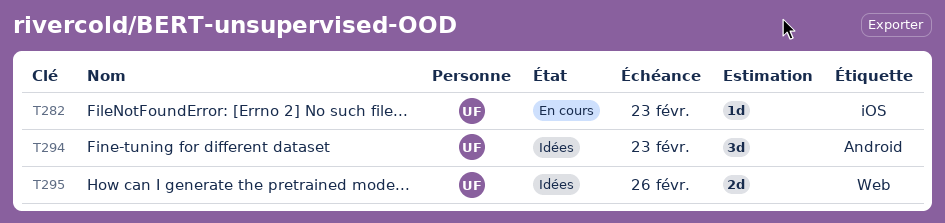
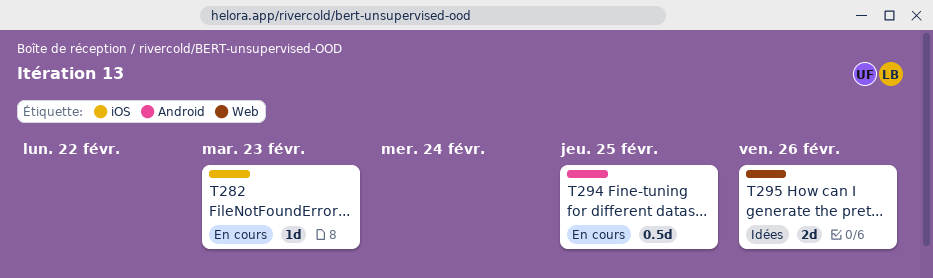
T294, status: Idées -> En cours
T294, estimate: 3d -> 0.5d
T294, due: Feb 23 -> Feb 25

